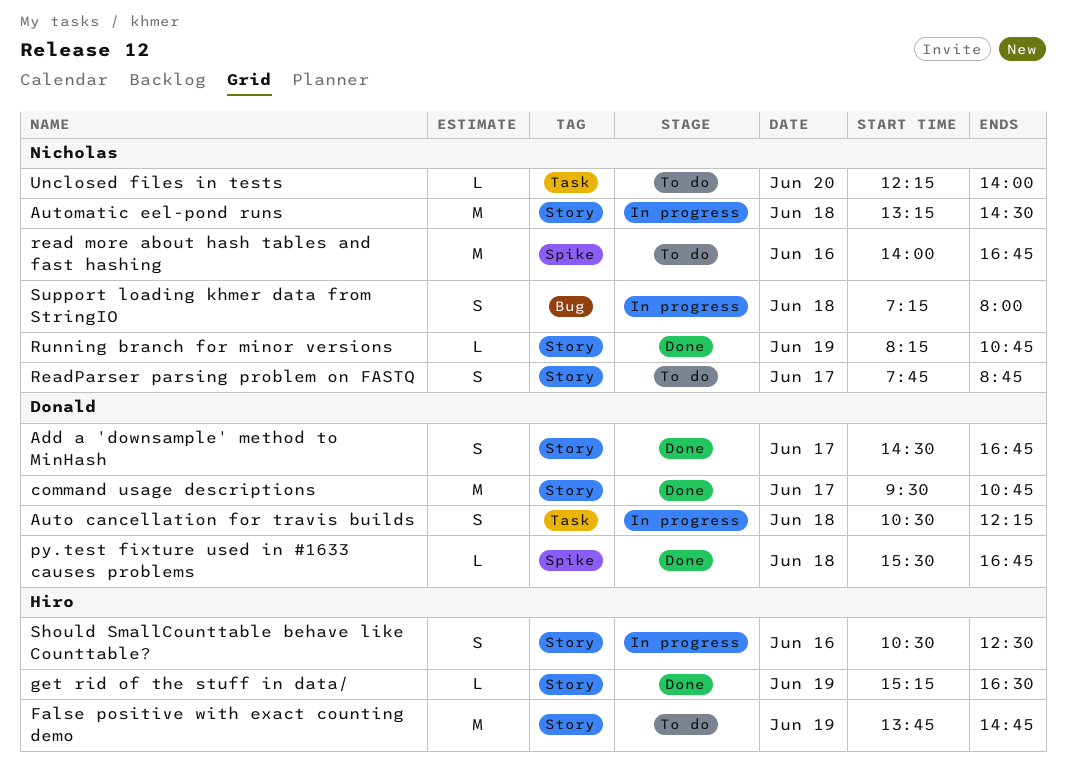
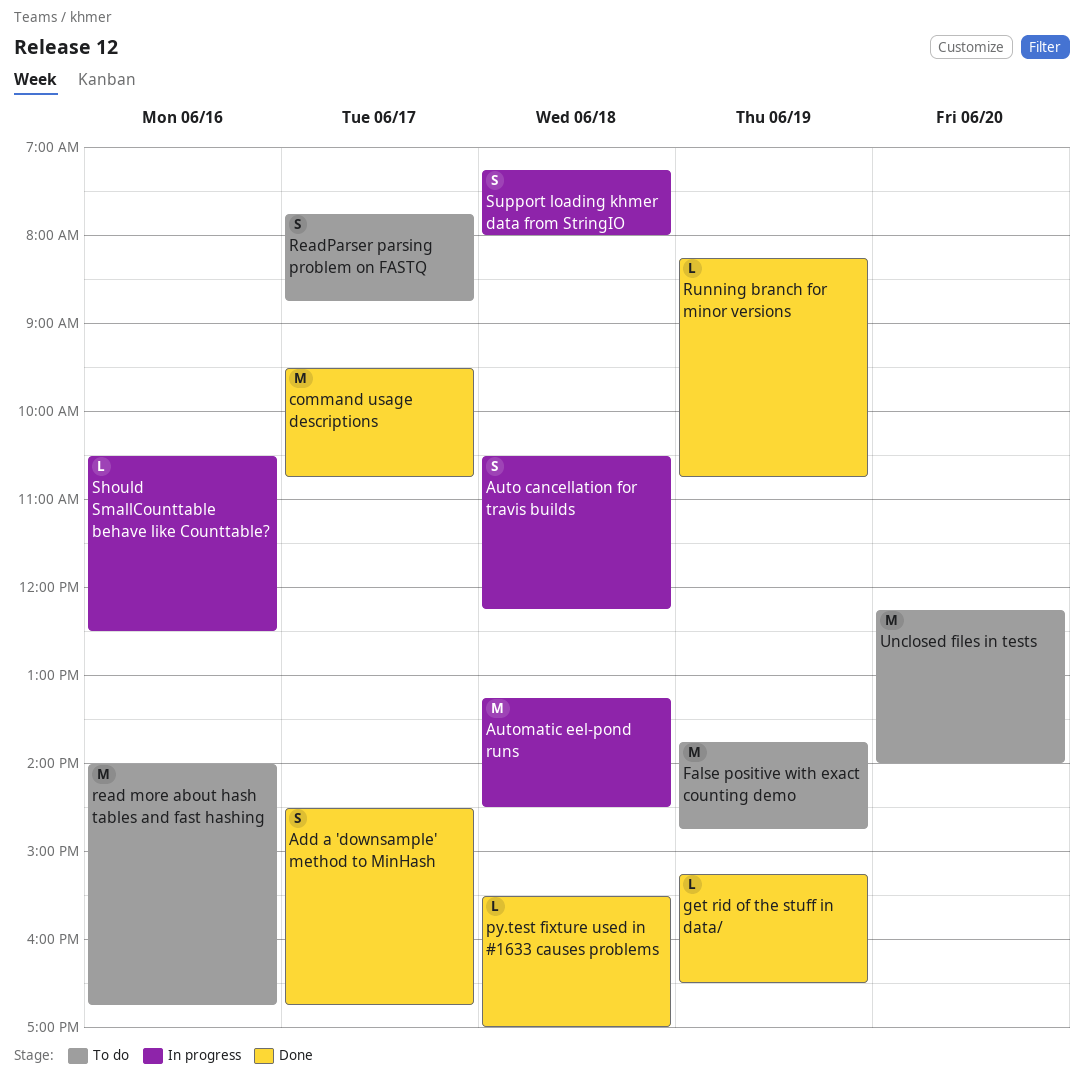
py.test fixture used in #1633 causes problems, ends: 16:45 -> 17:00
Should SmallCounttable behave like Counttable?, estimate: S -> L
Unclosed files in tests, estimate: L -> M

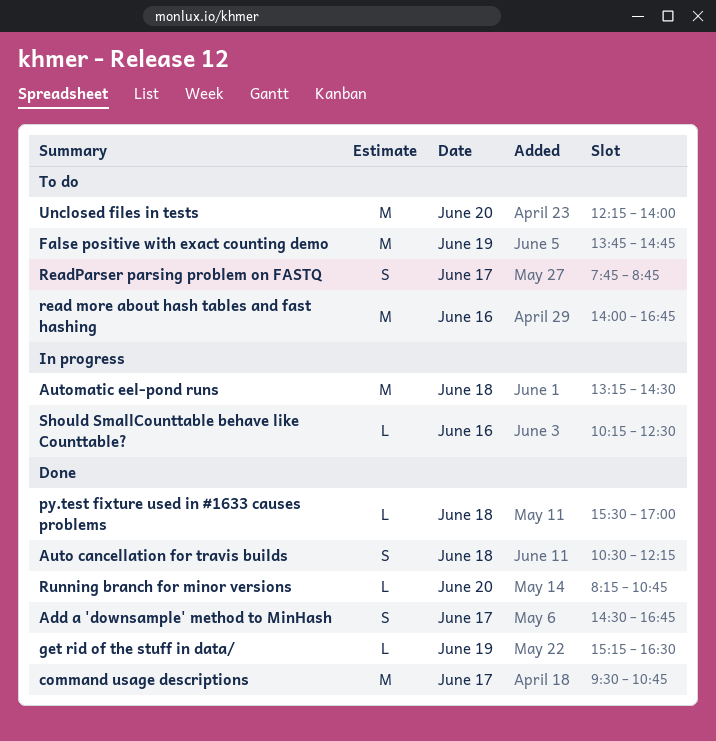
Auto cancellation for travis builds, status: In progress -> Done
Running branch for minor versions, day: Jun 19 -> Jun 20
Should SmallCounttable behave like Counttable?, begins: 10:30 -> 10:15
Support loading khmer data from StringIO: present -> none

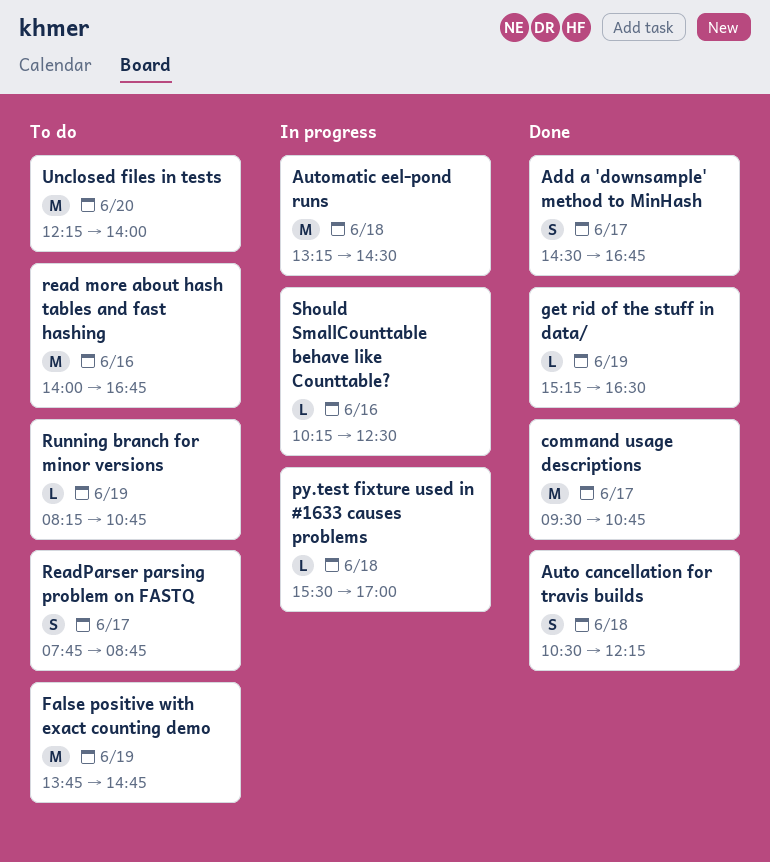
py.test fixture used in #1633 causes problems, status: Done -> In progress
Running branch for minor versions, status: Done -> To do
Running branch for minor versions, day: Jun 20 -> Jun 19

